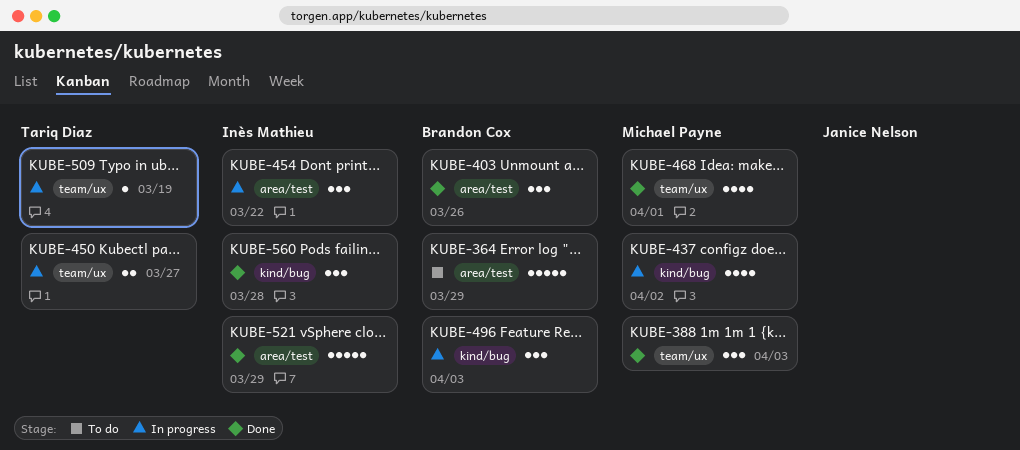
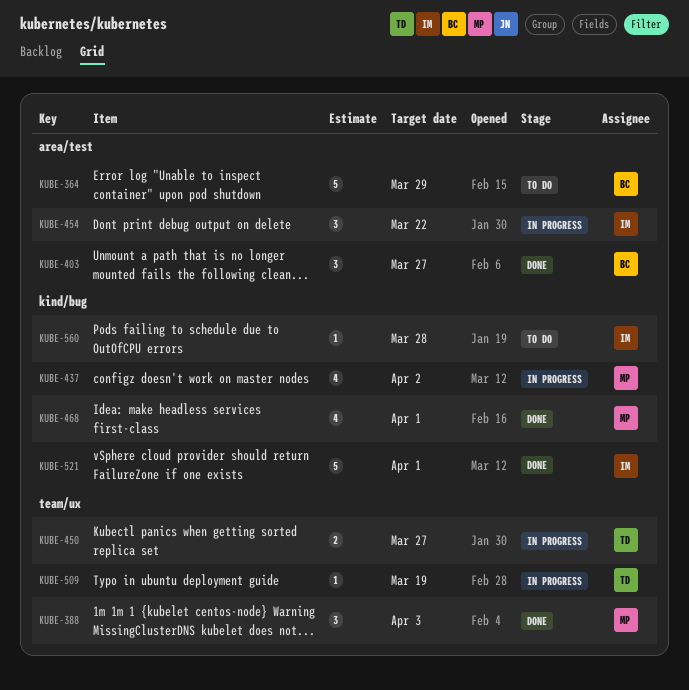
KUBE-403, due: Mar 26 -> Mar 27
KUBE-468, label: team/ux -> kind/bug
KUBE-496: present -> none
KUBE-521, label: area/test -> kind/bug
KUBE-521, due: Mar 29 -> Apr 1
KUBE-560, status: Done -> To do
KUBE-560, estimate: 3 -> 1

